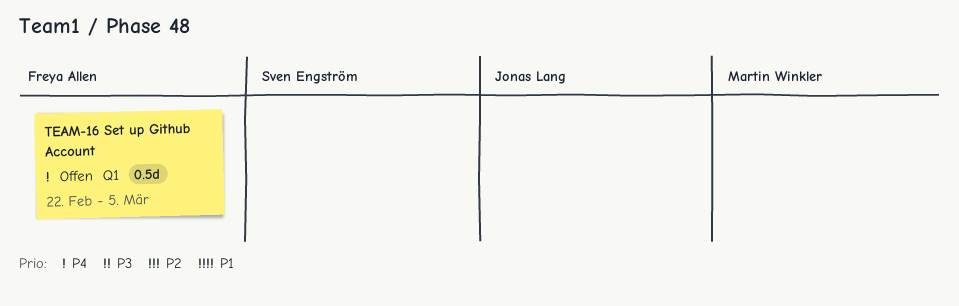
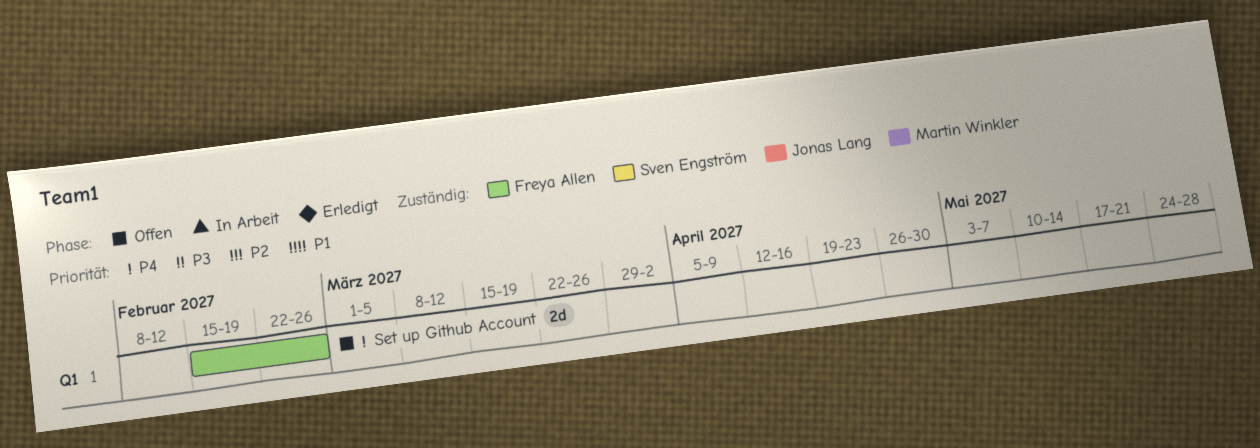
Set up Github Account, estimate: 0.5d -> 2d
Set up Github Account, start: Feb 22 -> Feb 15
Set up Github Account, due: Mar 5 -> Feb 26

